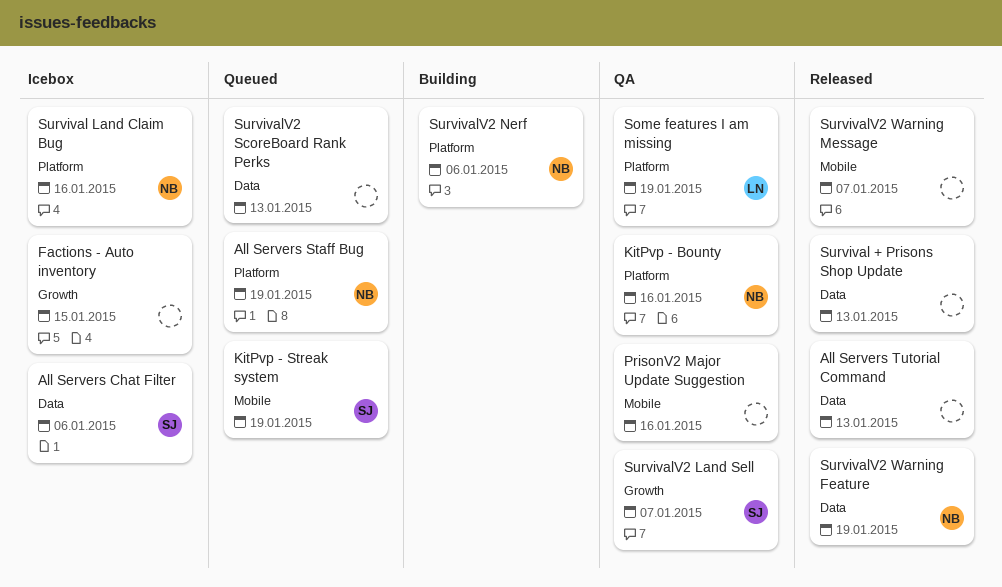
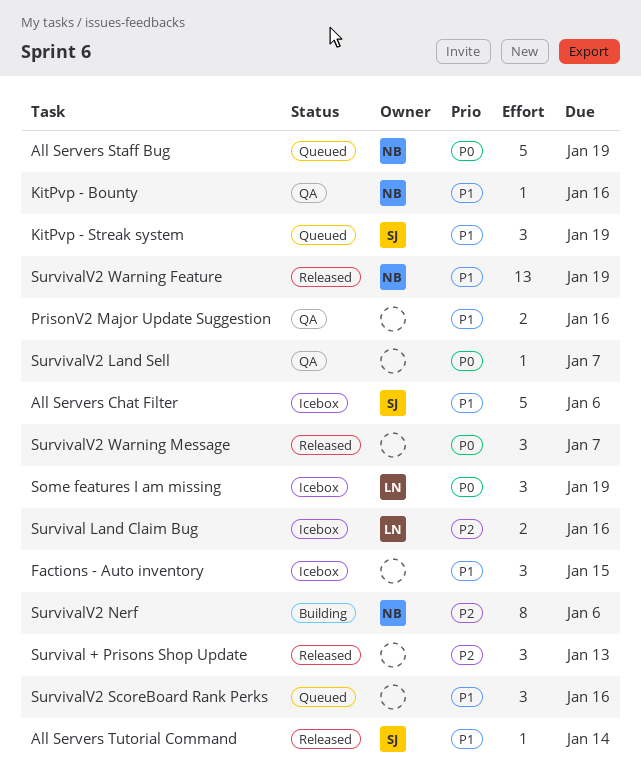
All Servers Tutorial Command, owner: none -> SJ
All Servers Tutorial Command, due: Jan 13 -> Jan 14
Some features I am missing, status: QA -> Icebox
Survival Land Claim Bug, owner: NB -> LN
SurvivalV2 Land Sell, owner: SJ -> none
SurvivalV2 ScoreBoard Rank Perks, due: Jan 13 -> Jan 16

